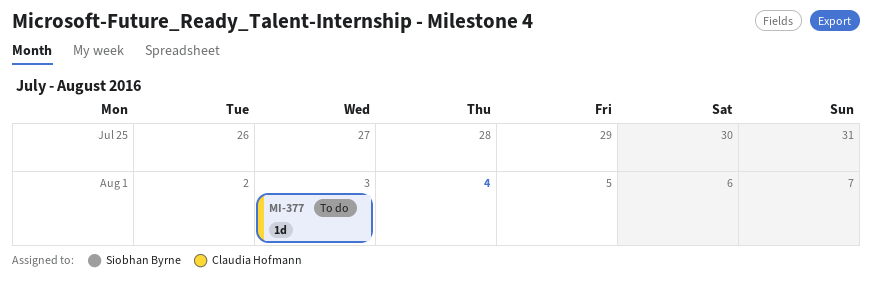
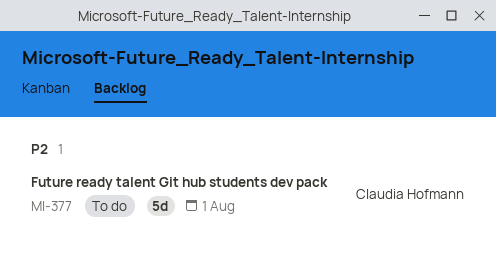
MI-377, estimate: 1d -> 5d
MI-377, due: Aug 3 -> Aug 1

